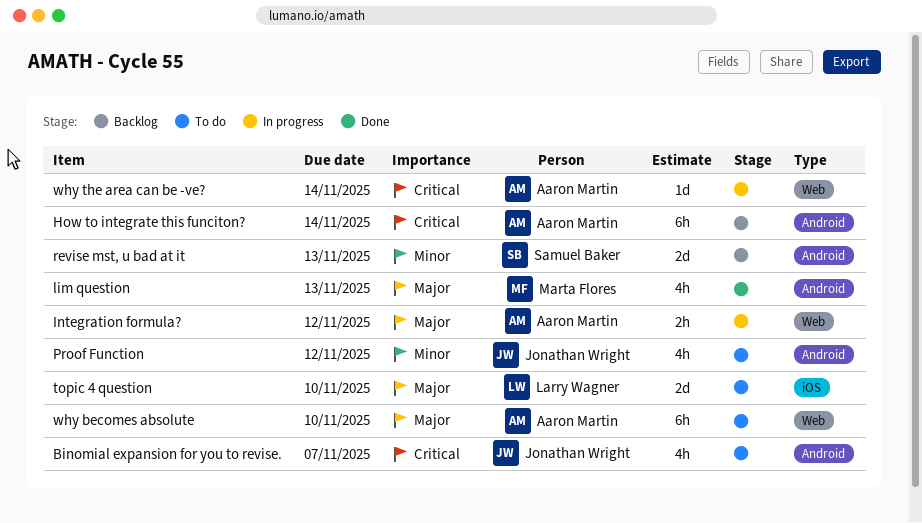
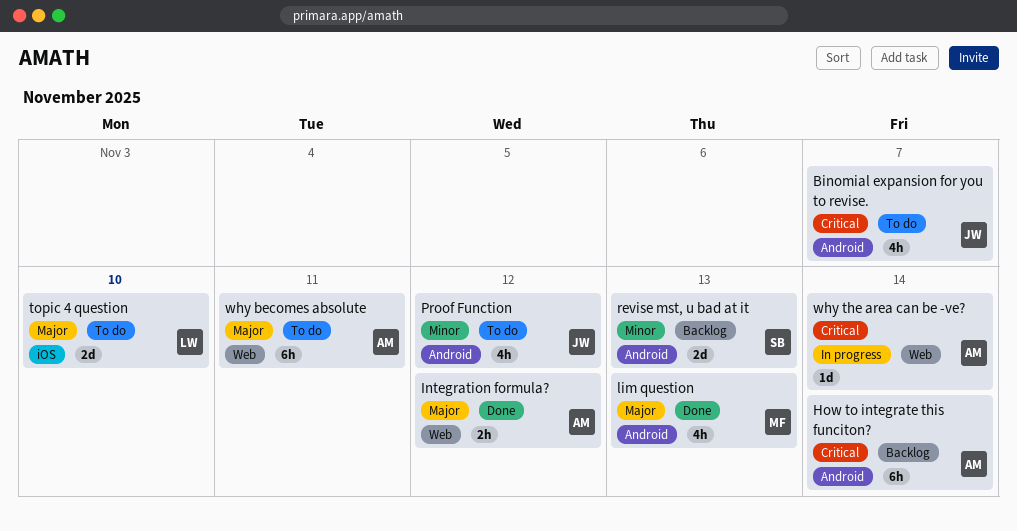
Integration formula?, status: In progress -> Done
why becomes absolute, due: Nov 10 -> Nov 11

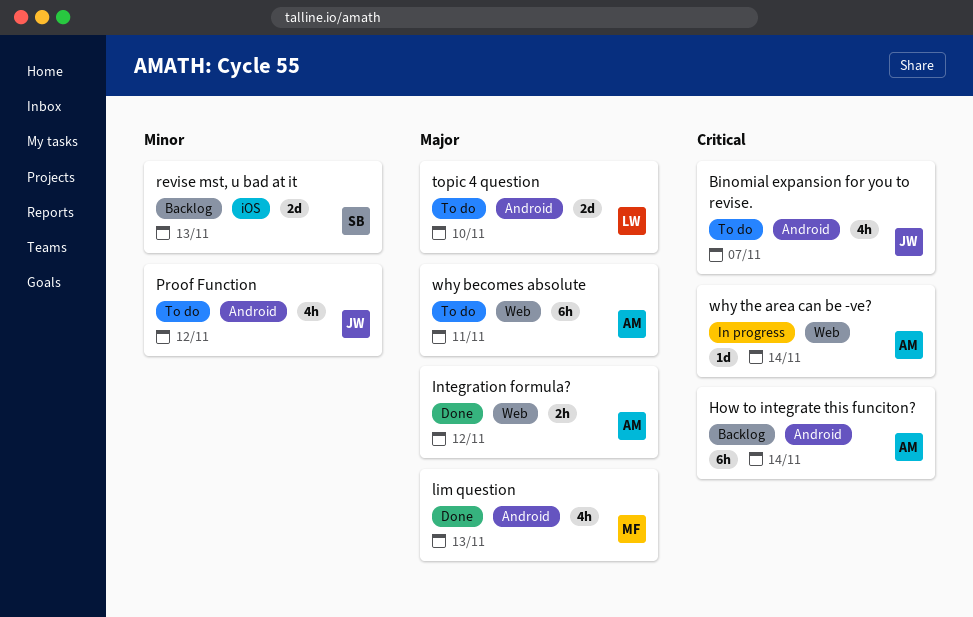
revise mst, u bad at it, label: Android -> iOS
topic 4 question, label: iOS -> Android

